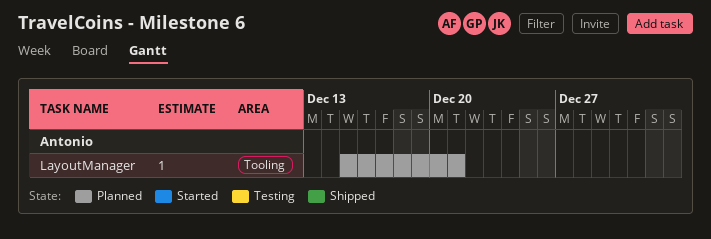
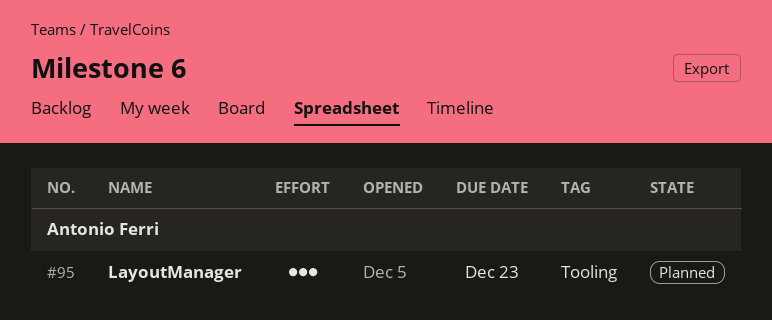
LayoutManager, estimate: 1 -> 3
LayoutManager, due: Dec 21 -> Dec 23

